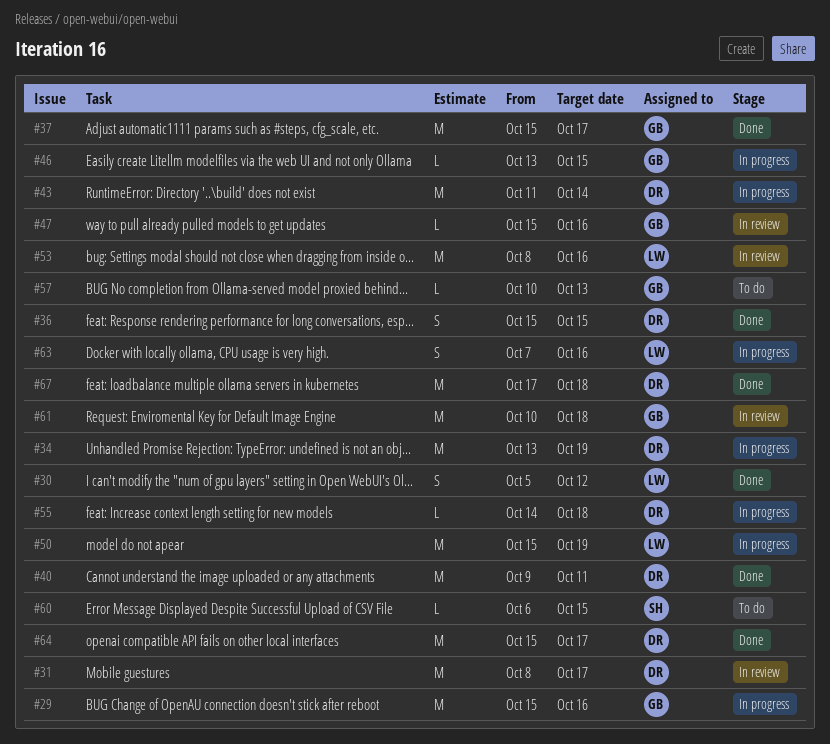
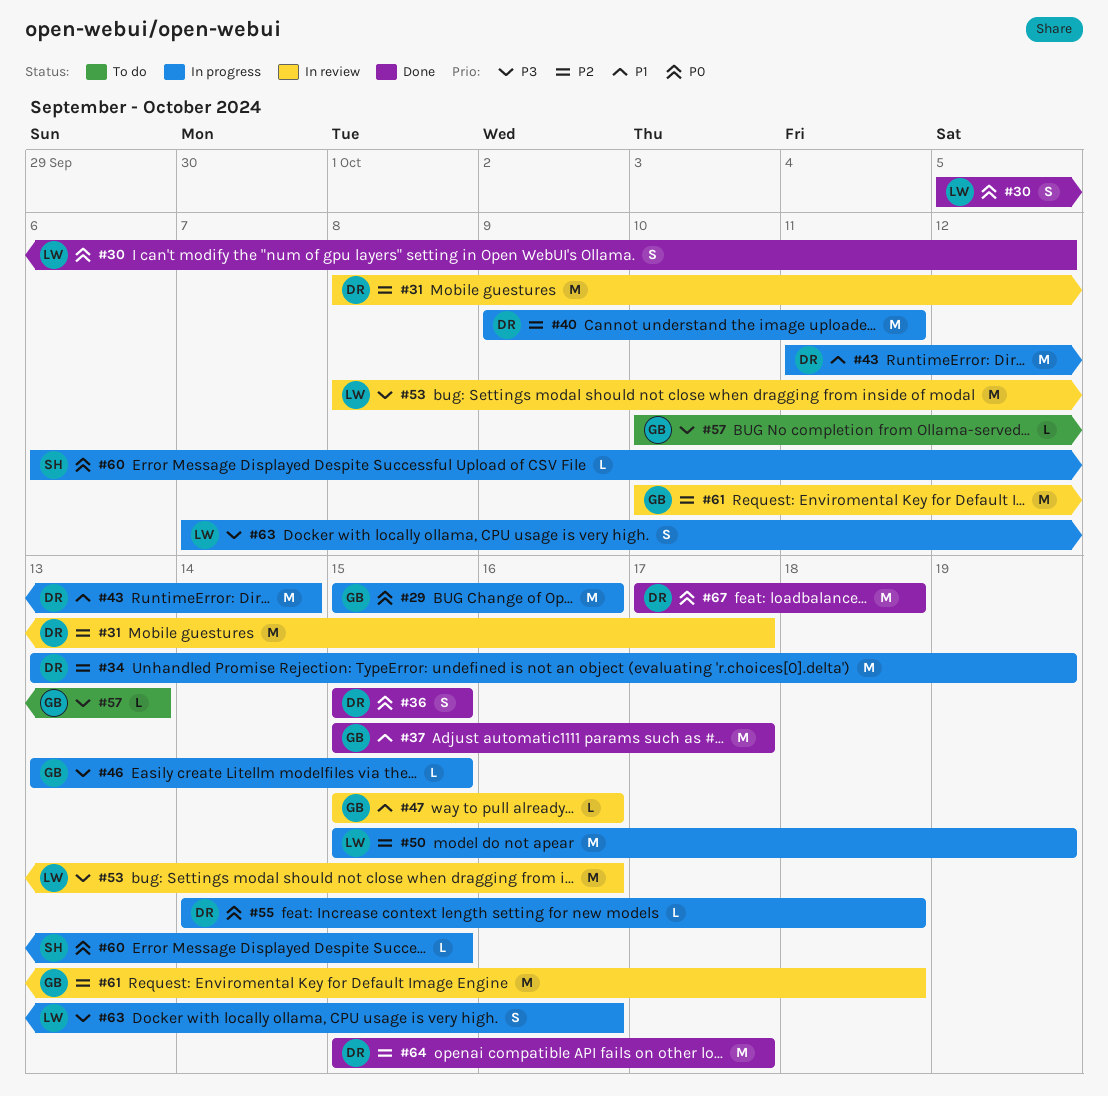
#40, status: Done -> In progress
#60, status: To do -> In progress

